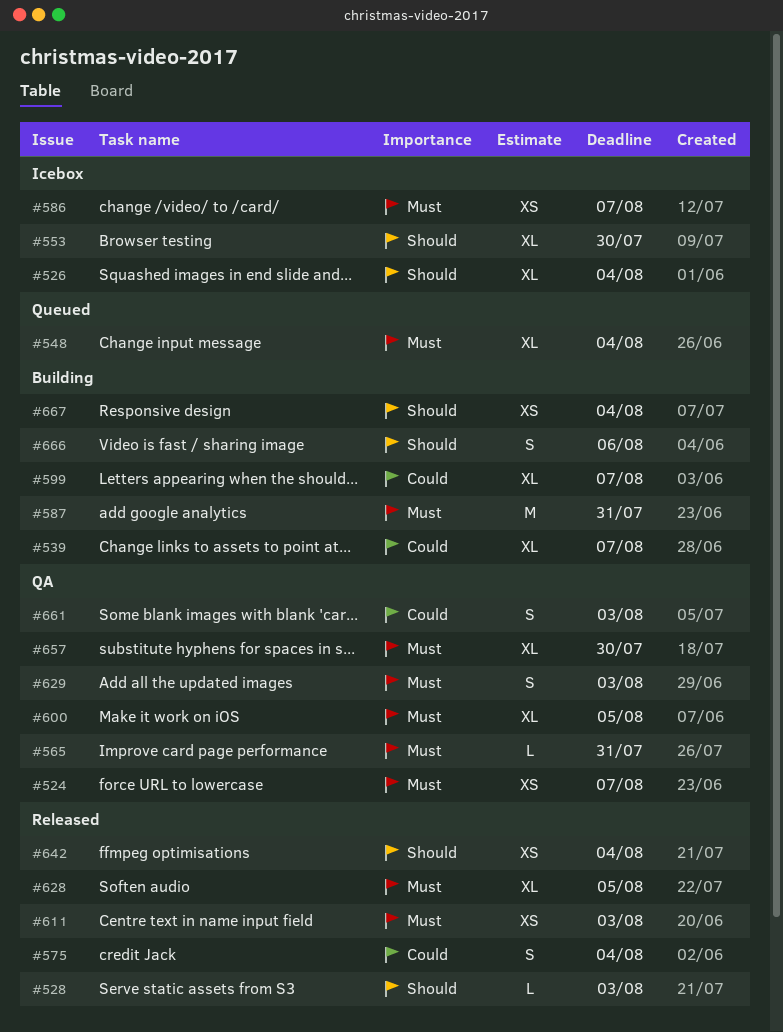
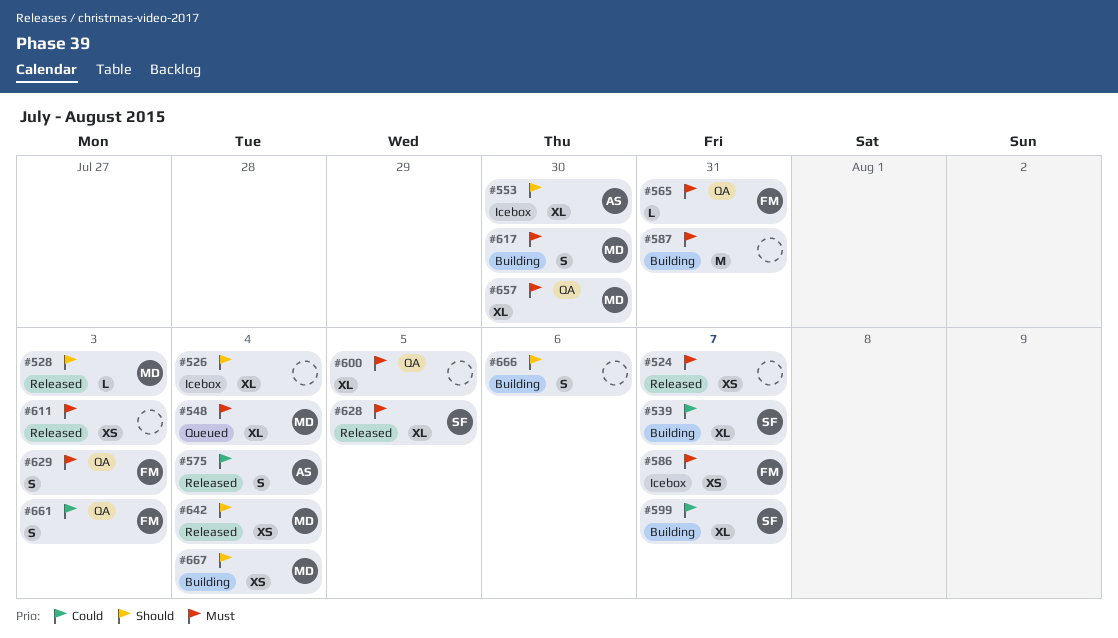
#524, status: QA -> Released
#617: none -> present

